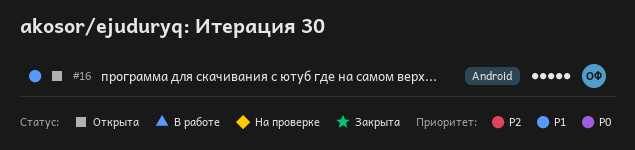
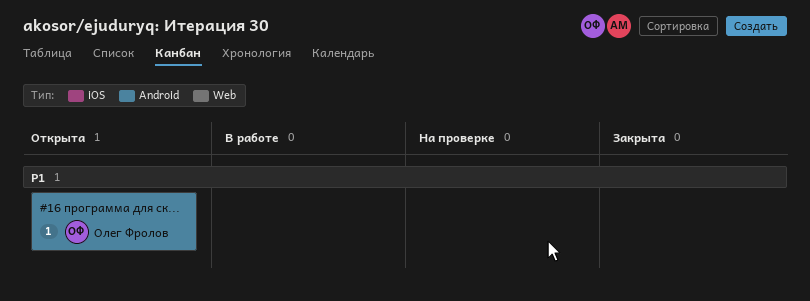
#16, estimate: 5 -> 1

